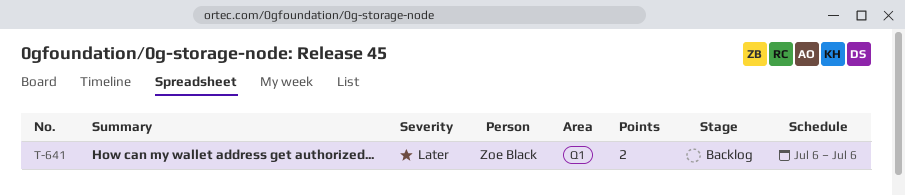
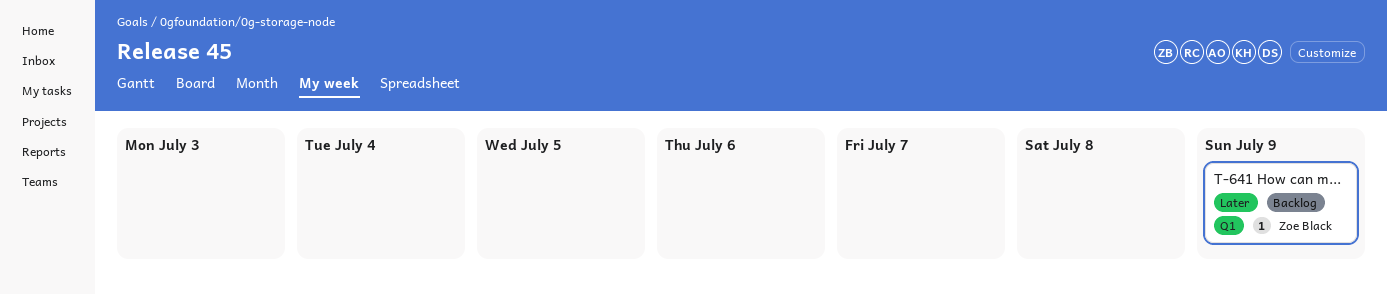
T-641, estimate: 2 -> 1
T-641, due: Jul 6 -> Jul 9

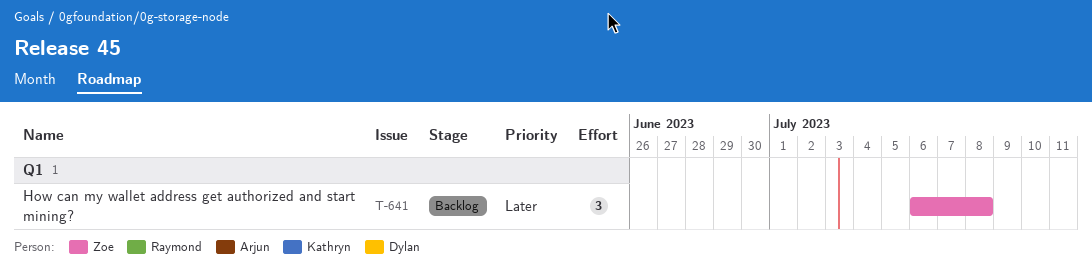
T-641, estimate: 1 -> 3
T-641, due: Jul 9 -> Jul 8

